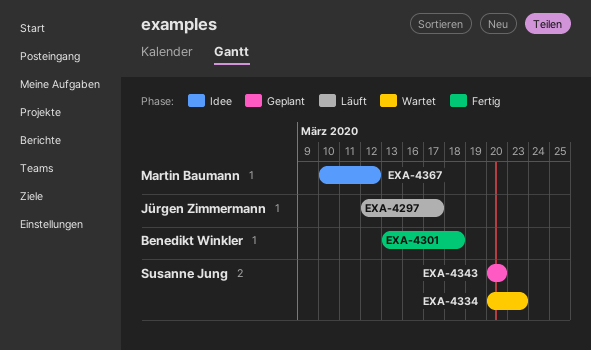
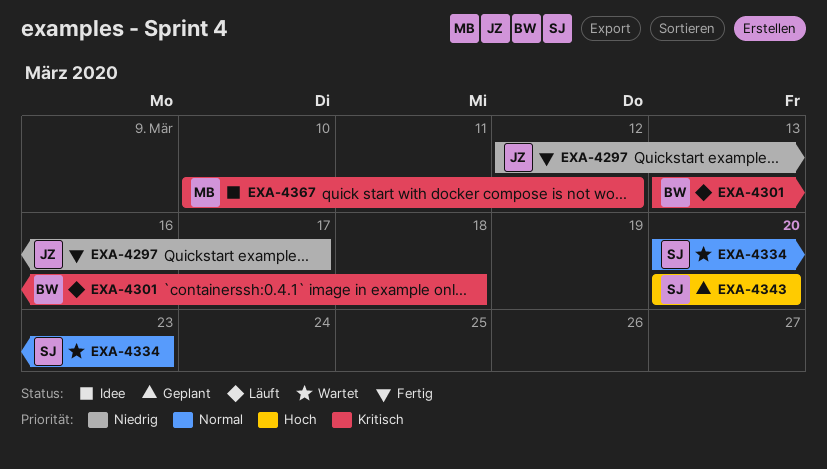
EXA-4297, status: Läuft -> Fertig
EXA-4301, status: Fertig -> Läuft

